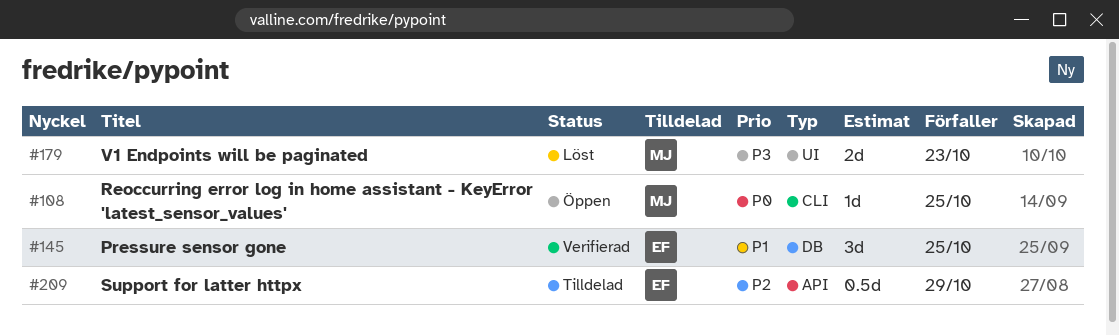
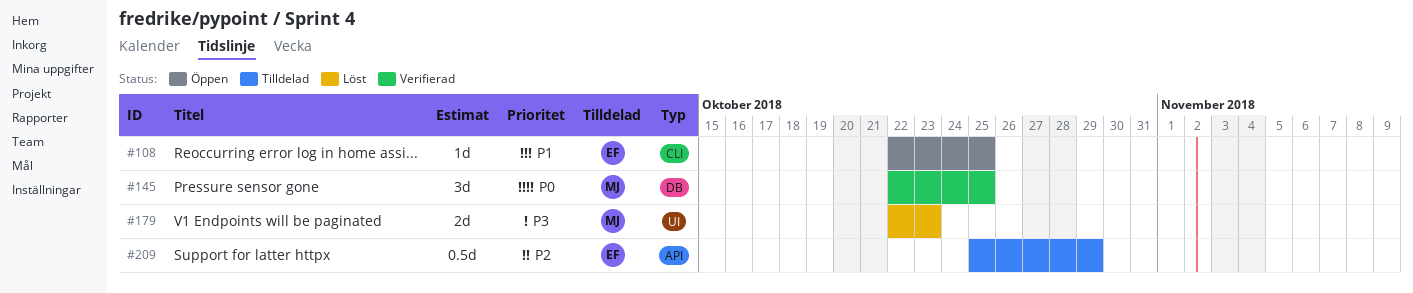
#108, owner: MJ -> EF
#108, priority: P0 -> P1
#145, owner: EF -> MJ
#145, priority: P1 -> P0

